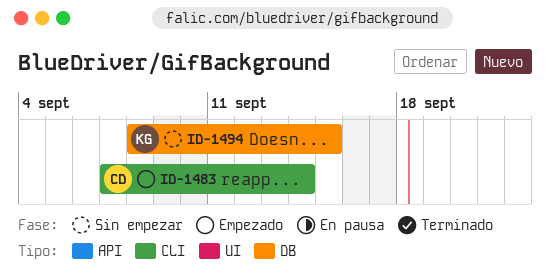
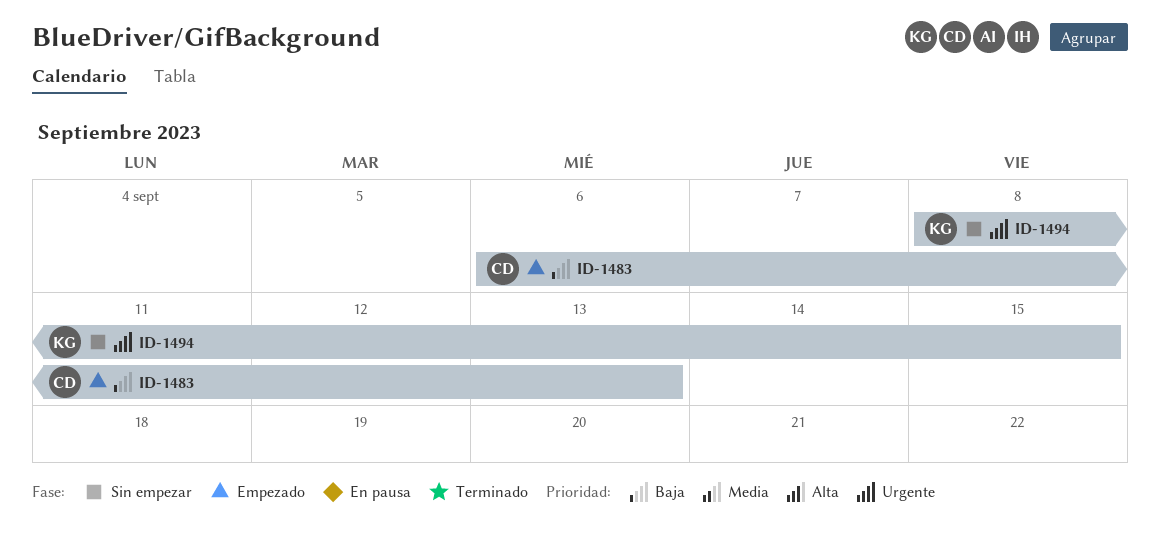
ID-1483, start: Sep 7 -> Sep 6
ID-1483, due: Sep 14 -> Sep 13

